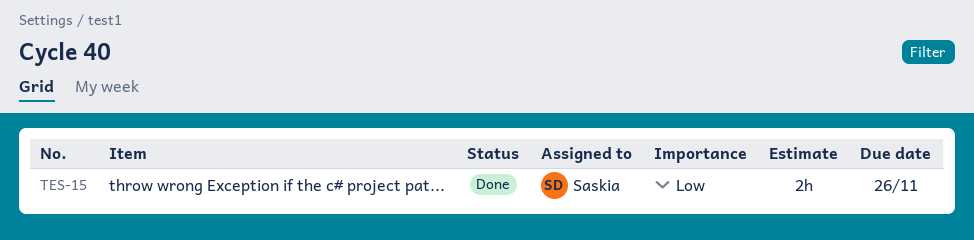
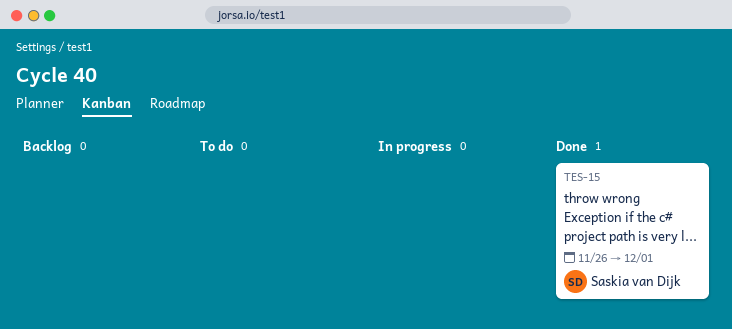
TES-15, due: Nov 26 -> Dec 1

